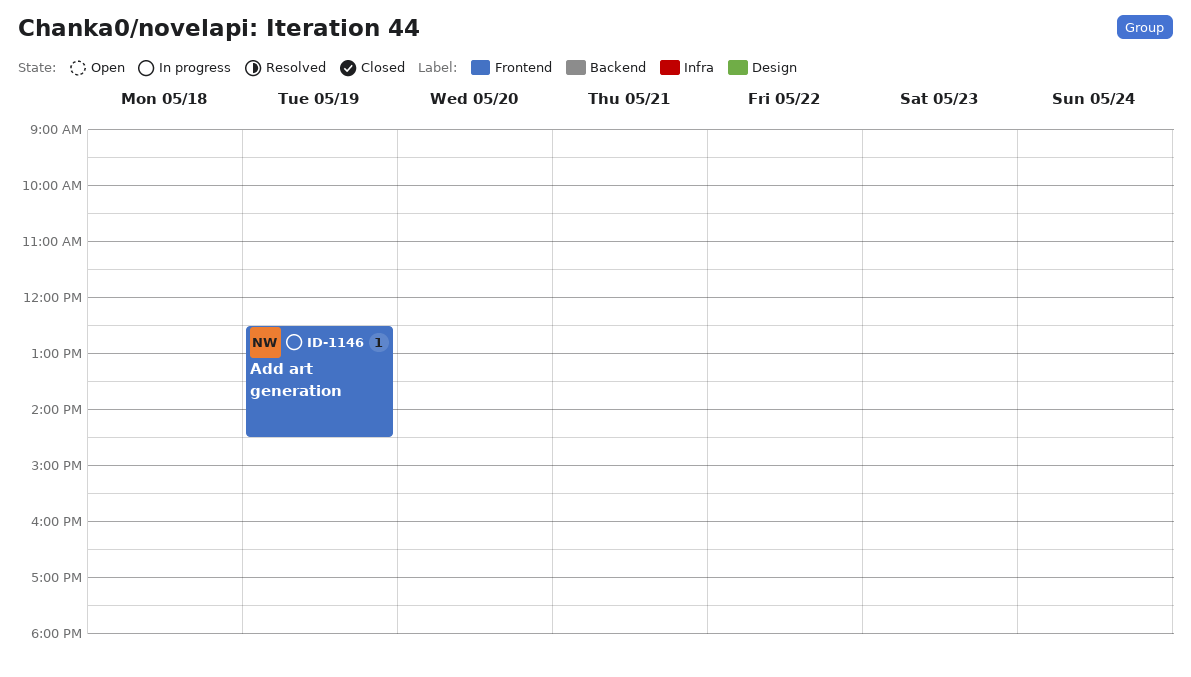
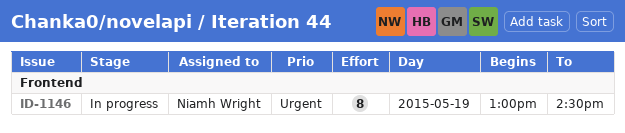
ID-1146, estimate: 1 -> 8
ID-1146, begins: 12:30 -> 13:00

